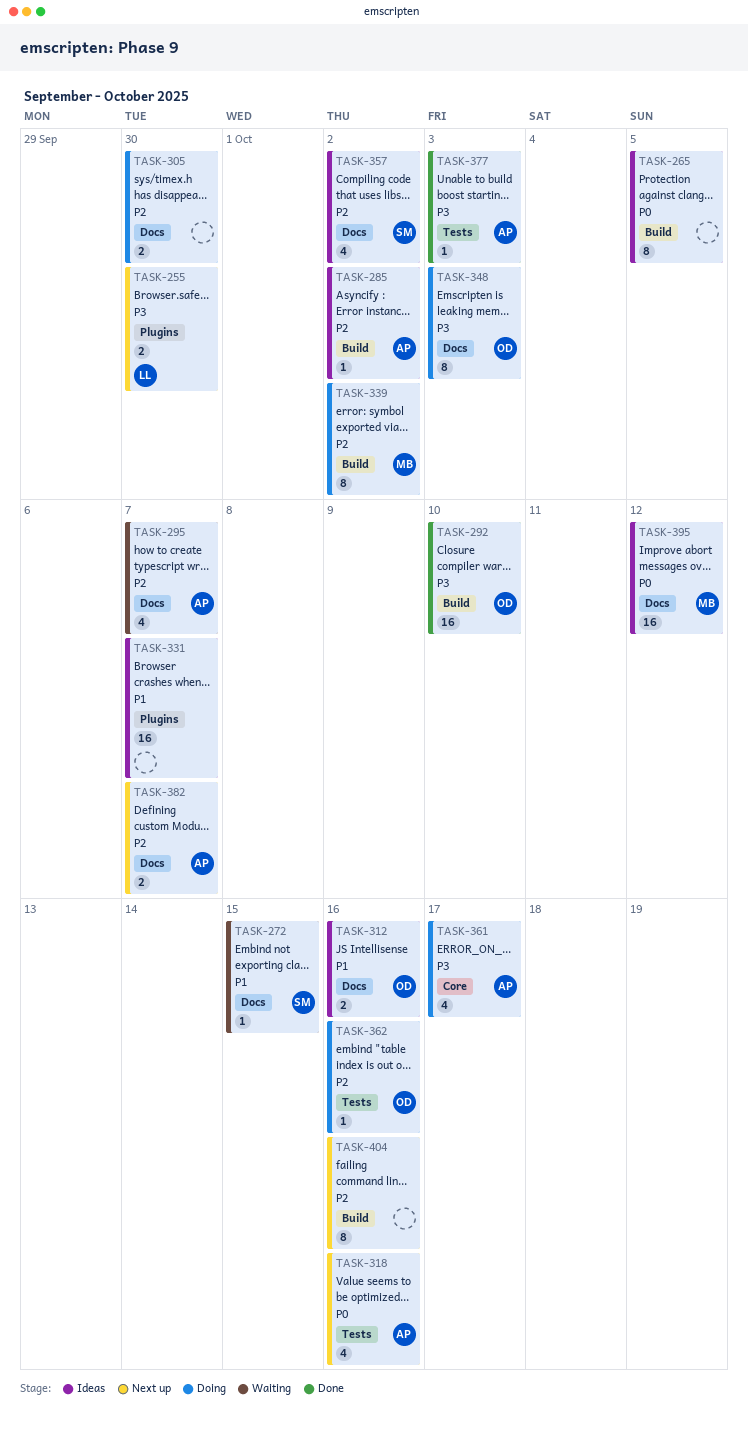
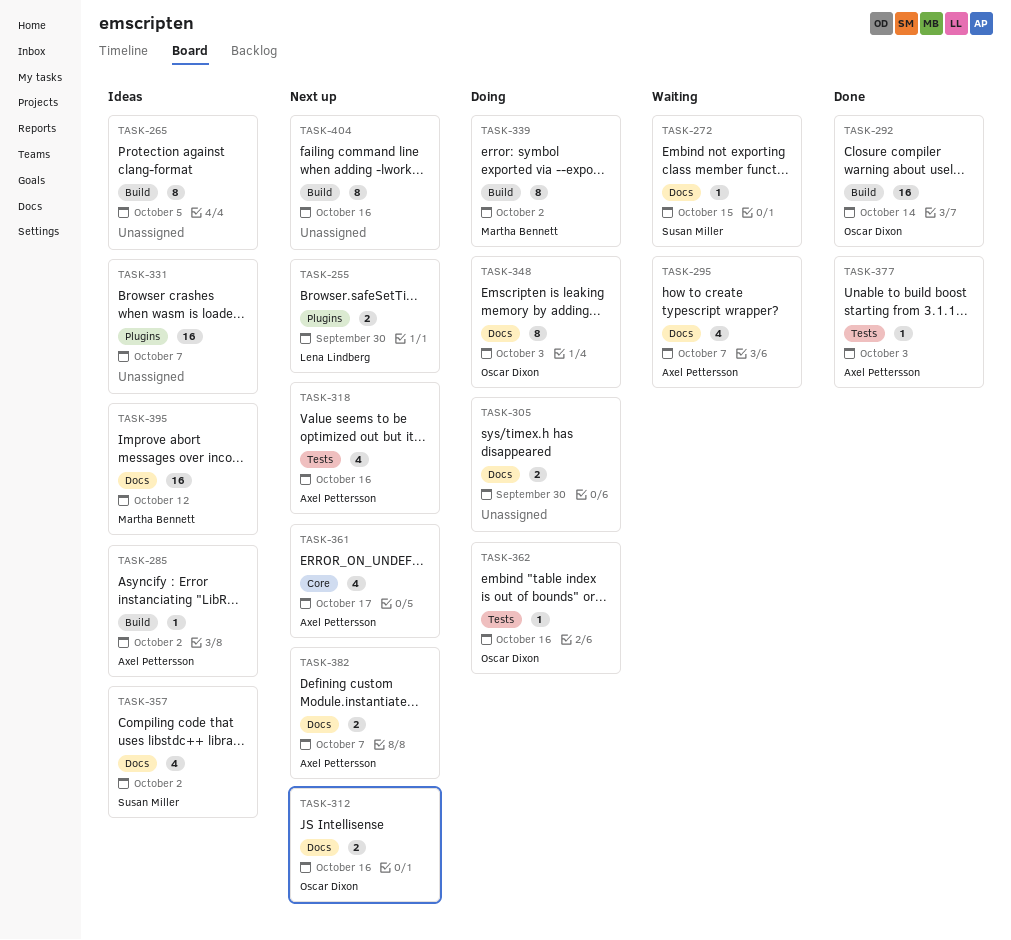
TASK-292, due: Oct 10 -> Oct 14
TASK-312, status: Ideas -> Next up
TASK-361, status: Doing -> Next up

